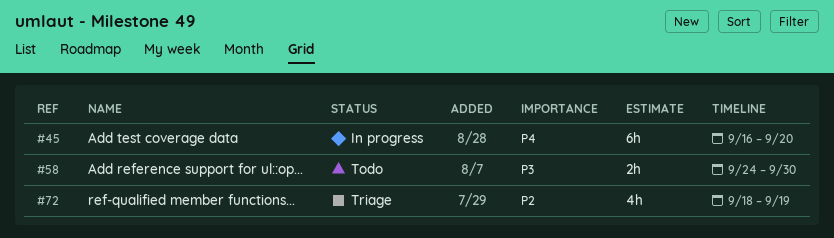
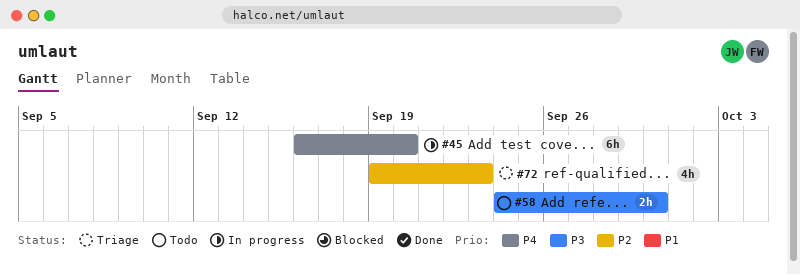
#72, start: Sep 18 -> Sep 19
#72, due: Sep 19 -> Sep 23

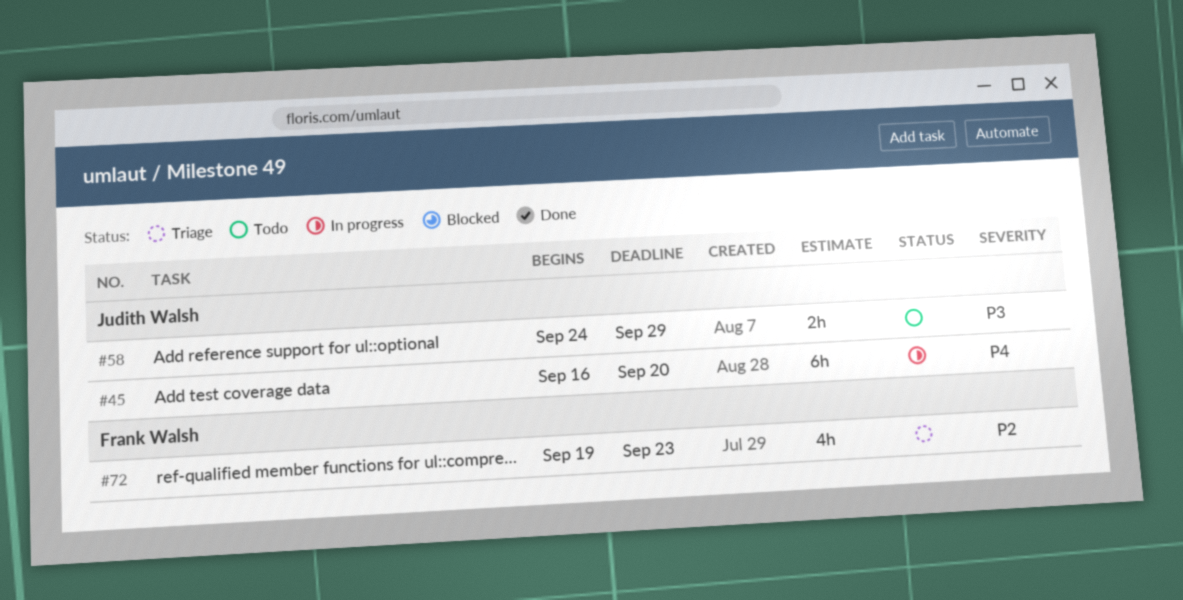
#58, due: Sep 30 -> Sep 29

